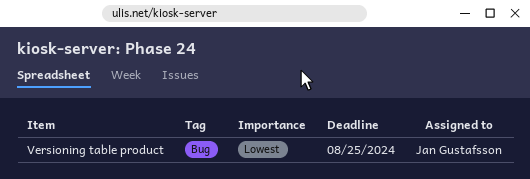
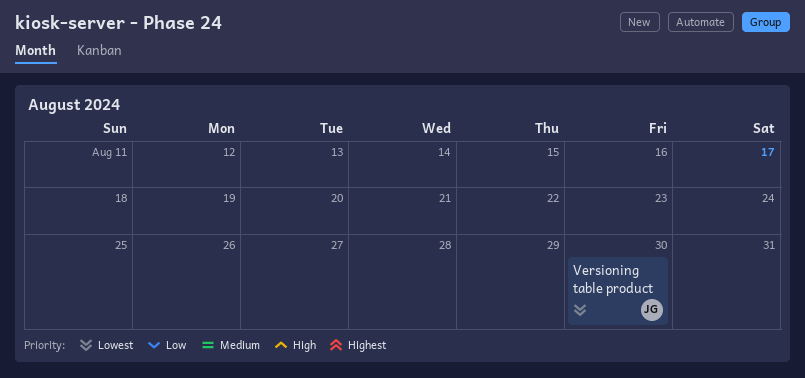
Versioning table product, due: Aug 25 -> Aug 30

